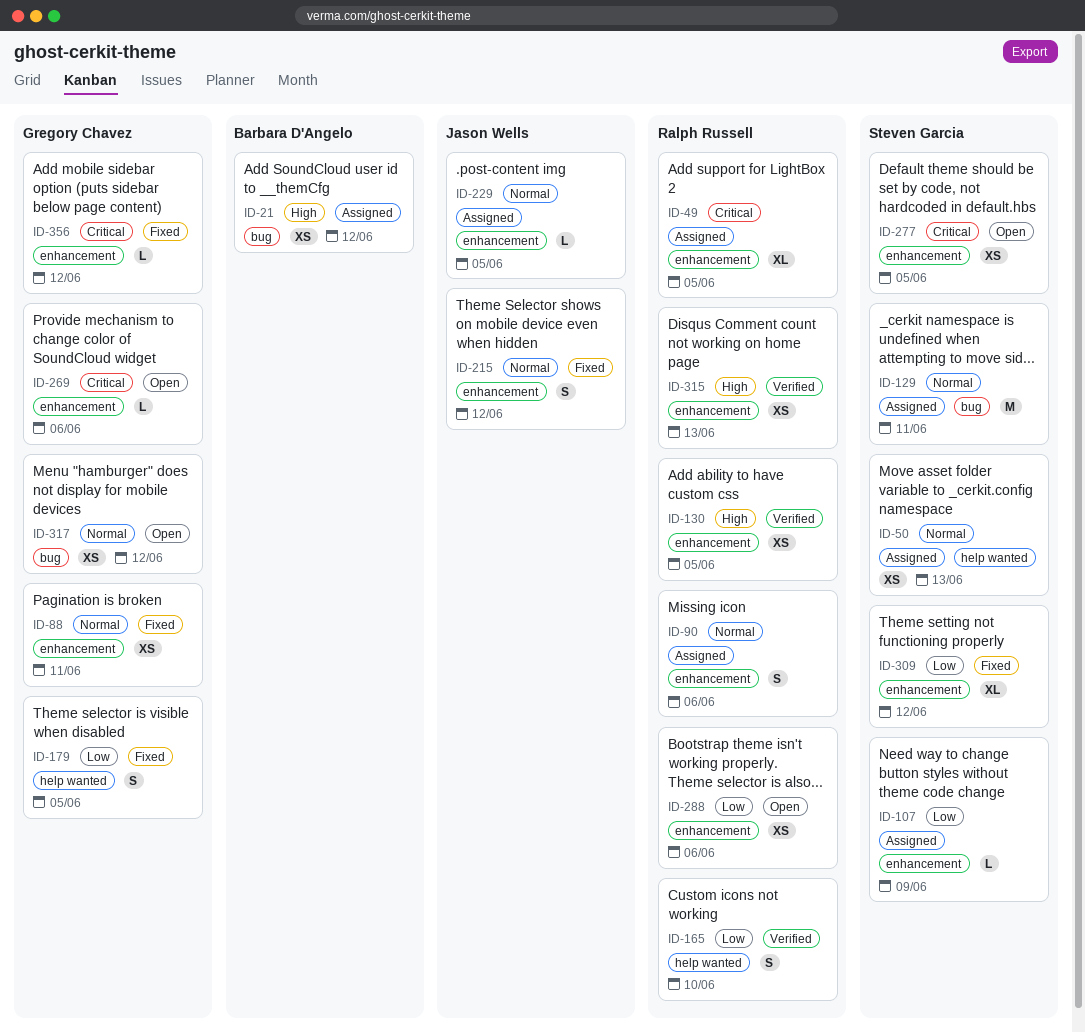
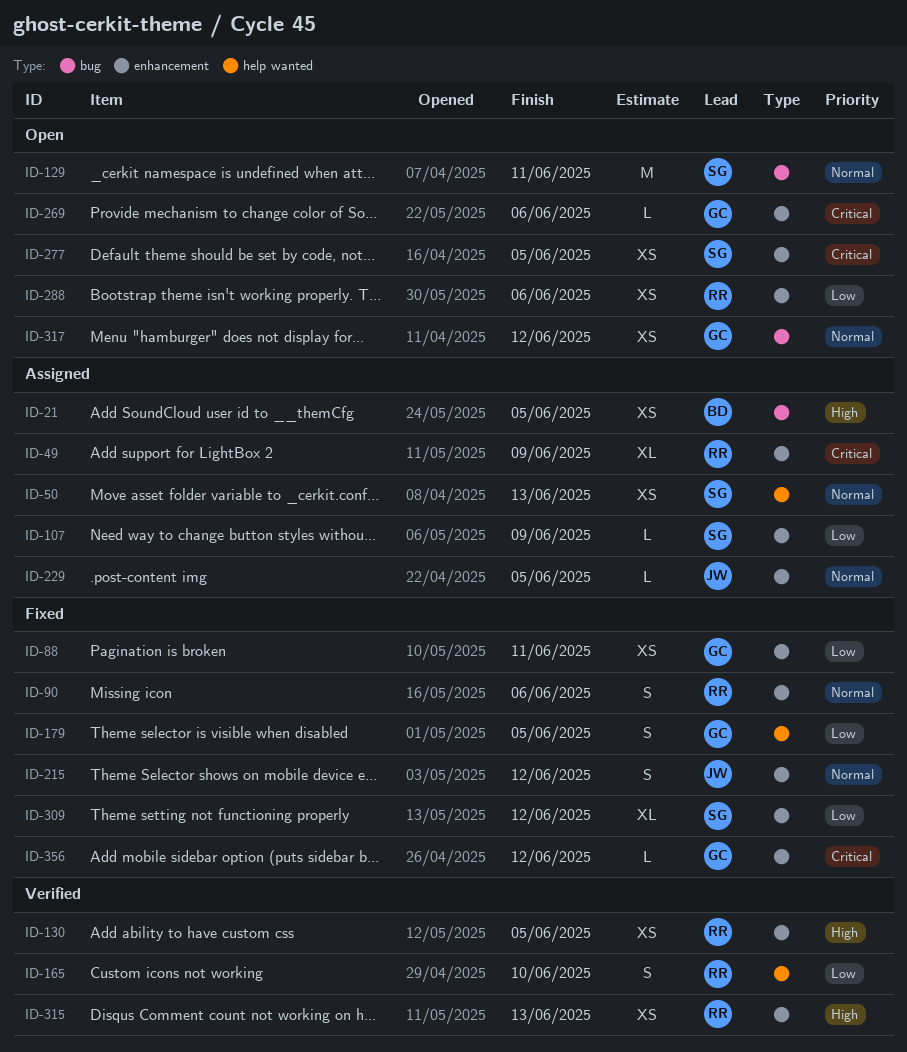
ID-21, due: Jun 12 -> Jun 5
ID-49, due: Jun 5 -> Jun 9
ID-88, priority: Normal -> Low
ID-90, status: Assigned -> Fixed
ID-129, status: Assigned -> Open

